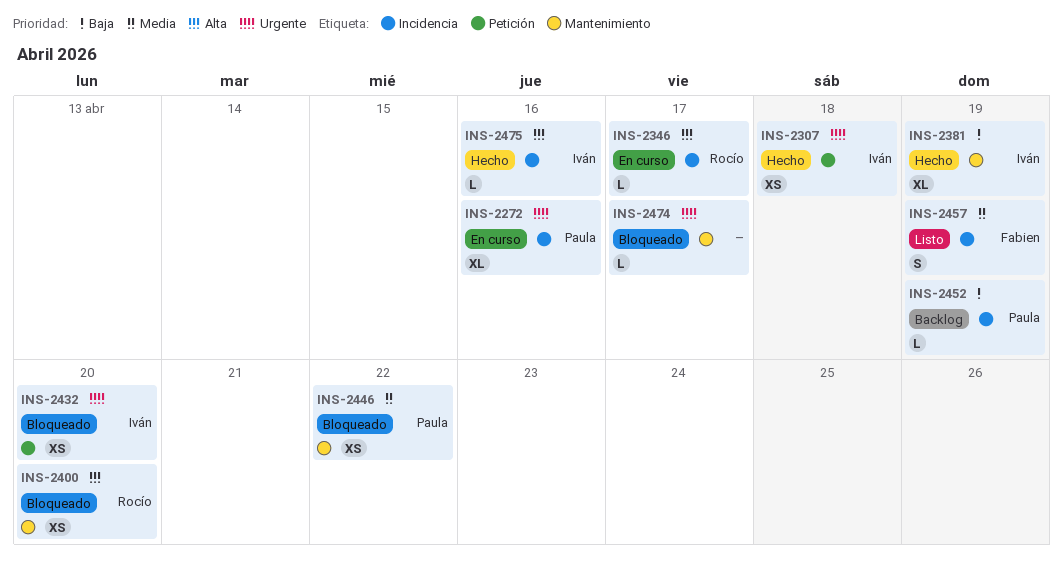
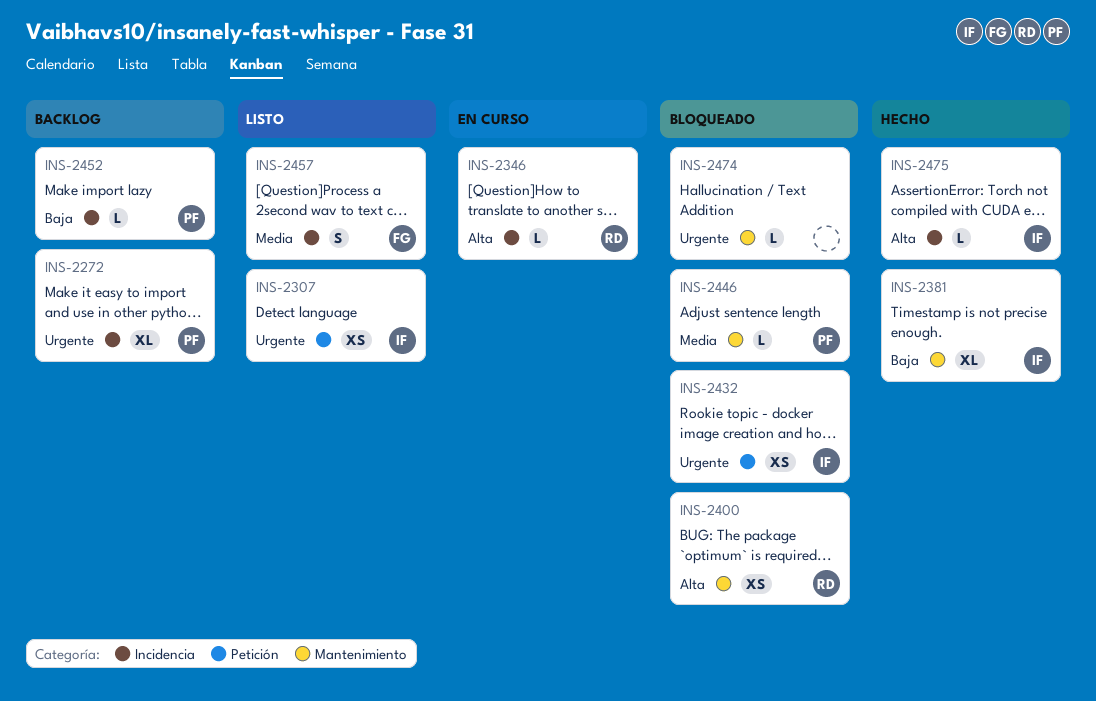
INS-2272, status: En curso -> Backlog
INS-2307, status: Hecho -> Listo
INS-2446, estimate: XS -> L

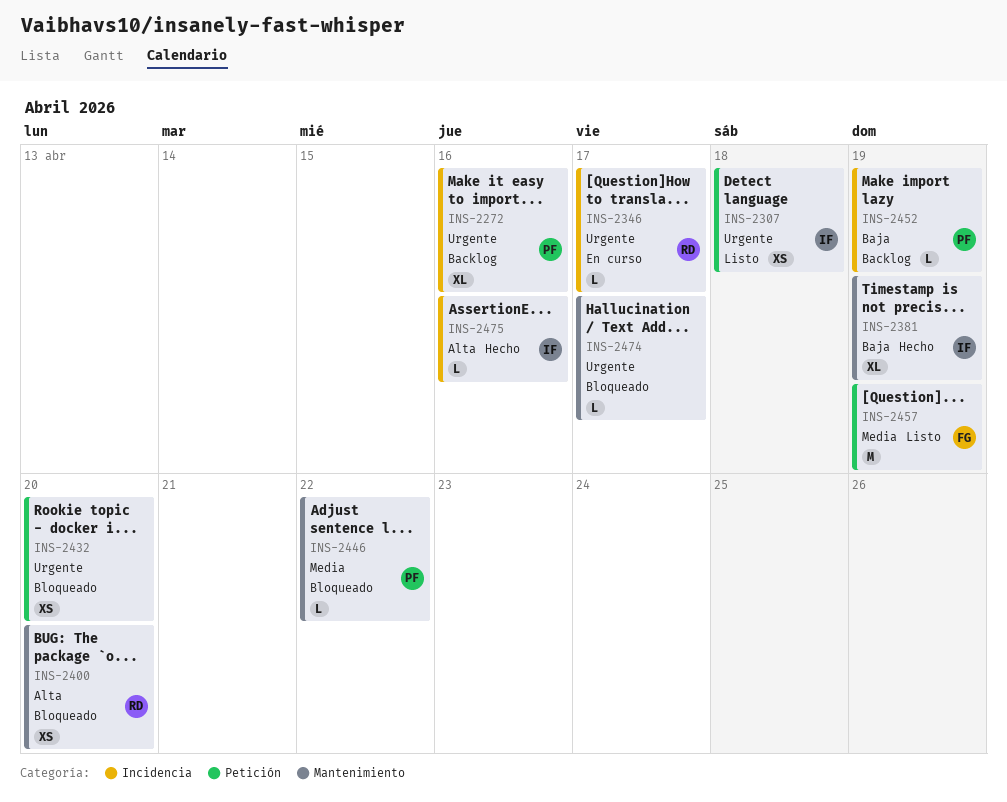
INS-2346, priority: Alta -> Urgente
INS-2432, owner: IF -> none
INS-2457, label: Incidencia -> Petición
INS-2457, estimate: S -> M

